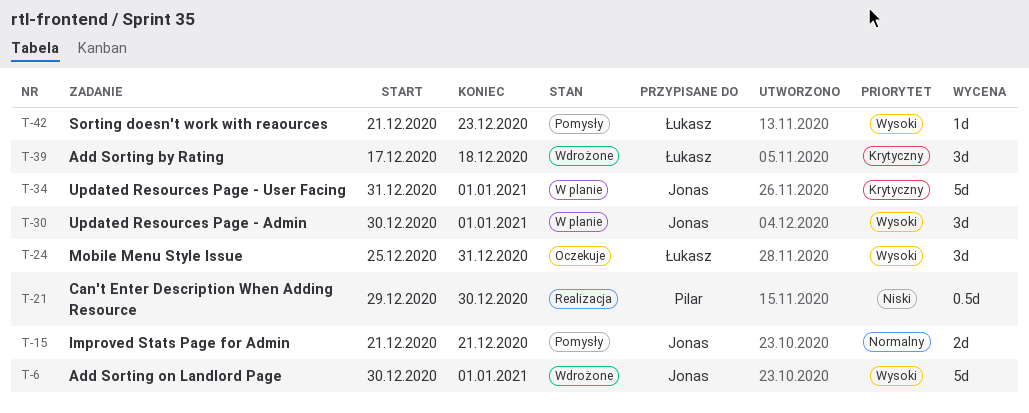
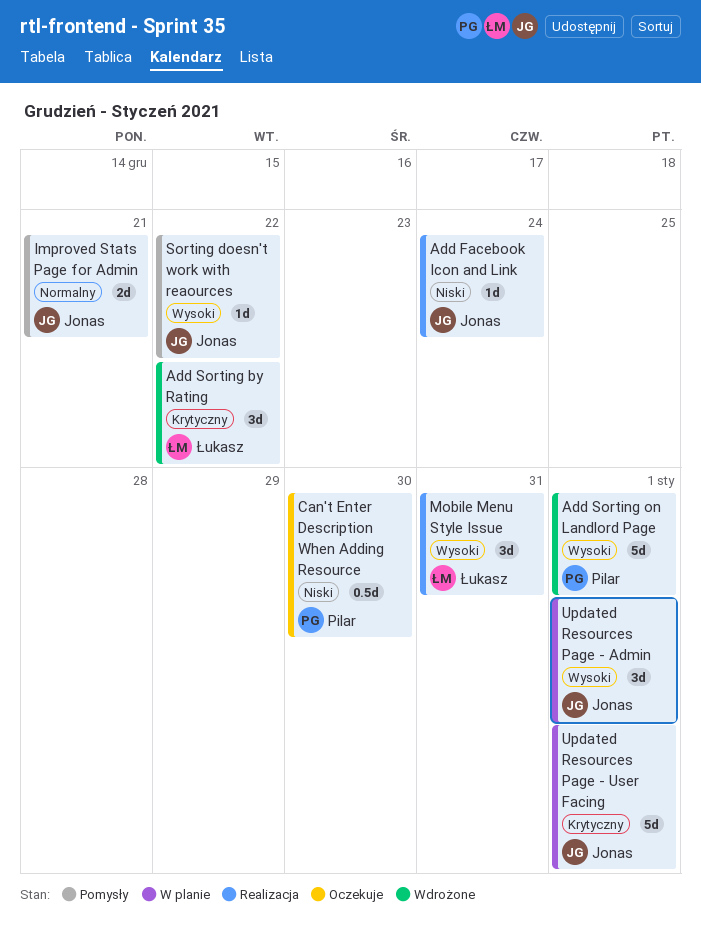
Add Facebook Icon and Link: none -> present
Add Sorting by Rating, due: Dec 18 -> Dec 22
Add Sorting on Landlord Page, owner: Jonas -> Pilar
Can't Enter Description When Adding Resource, status: Realizacja -> Oczekuje
Mobile Menu Style Issue, status: Oczekuje -> Realizacja
Sorting doesn't work with reaources, owner: Łukasz -> Jonas
Sorting doesn't work with reaources, due: Dec 23 -> Dec 22

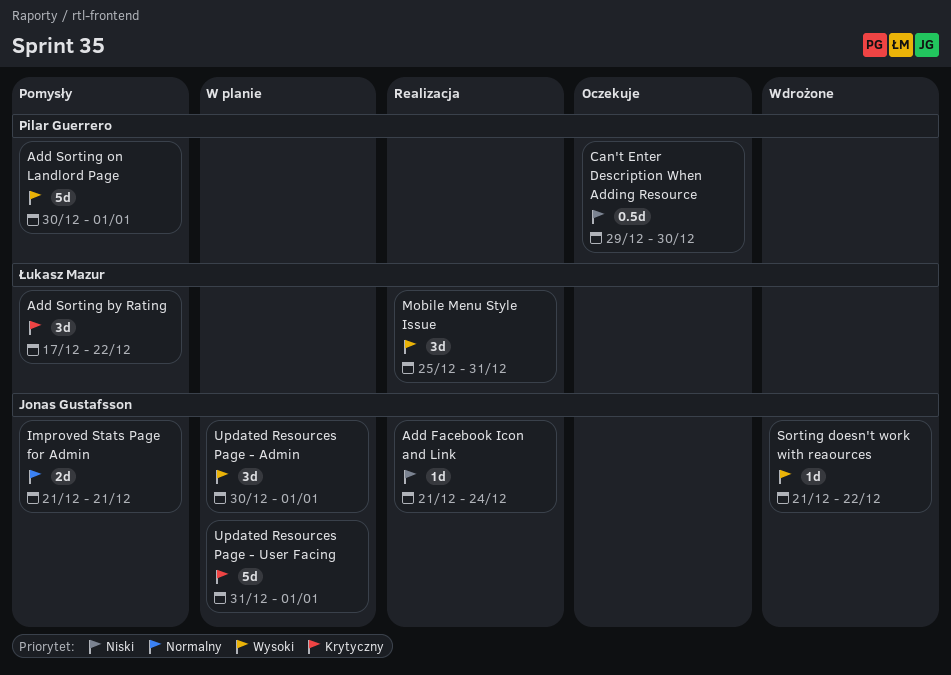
Add Sorting by Rating, status: Wdrożone -> Pomysły
Add Sorting on Landlord Page, status: Wdrożone -> Pomysły
Sorting doesn't work with reaources, status: Pomysły -> Wdrożone

